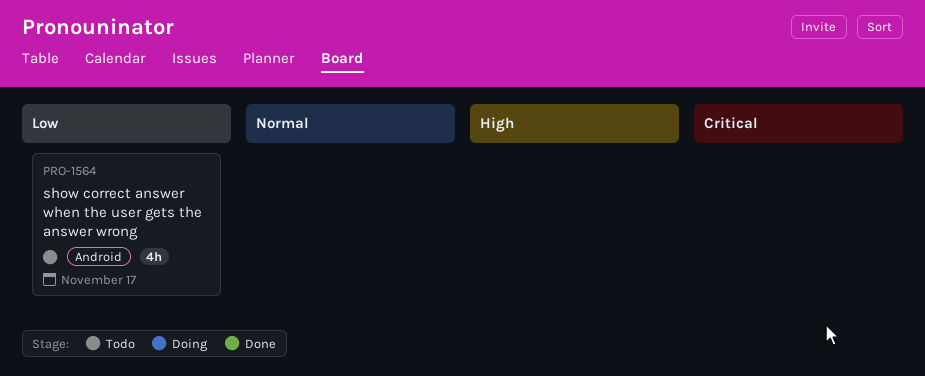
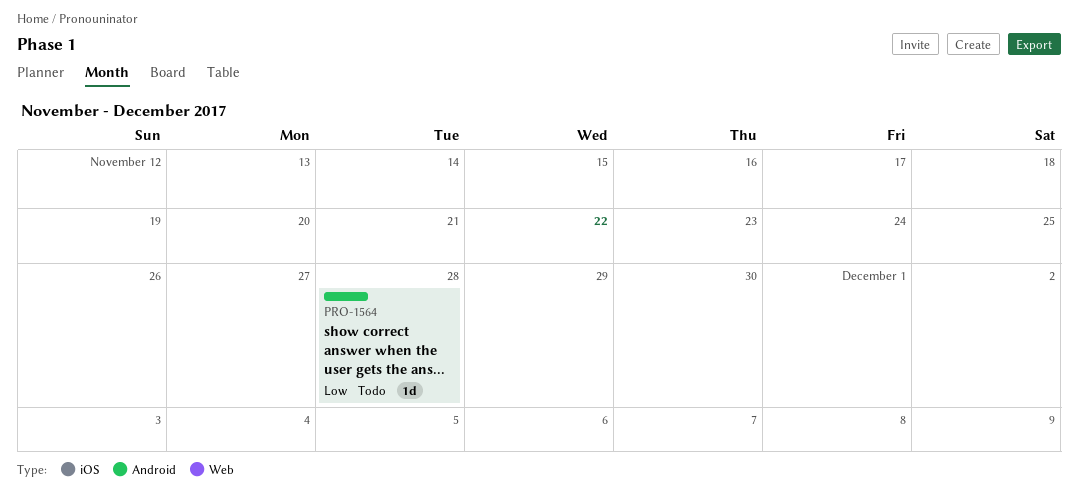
PRO-1564, estimate: 4h -> 1d
PRO-1564, due: Nov 17 -> Nov 28

